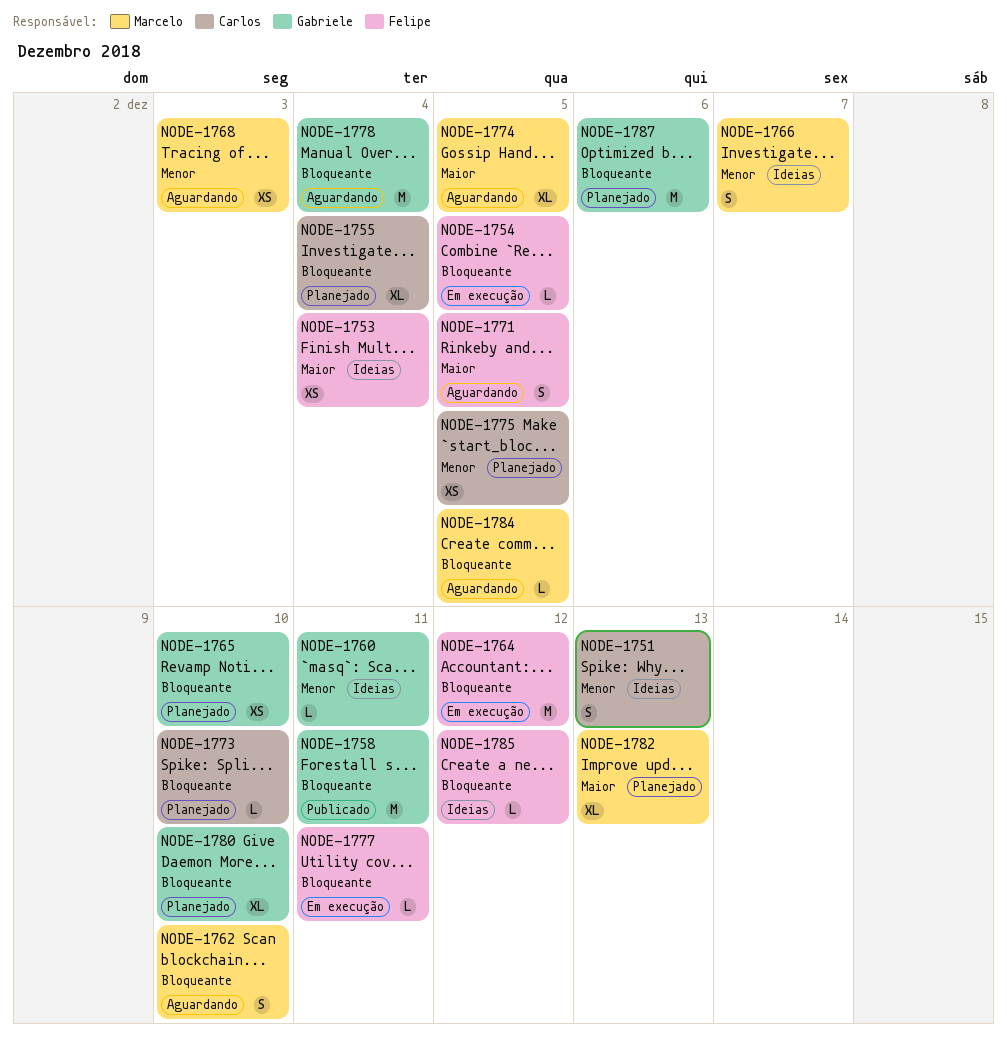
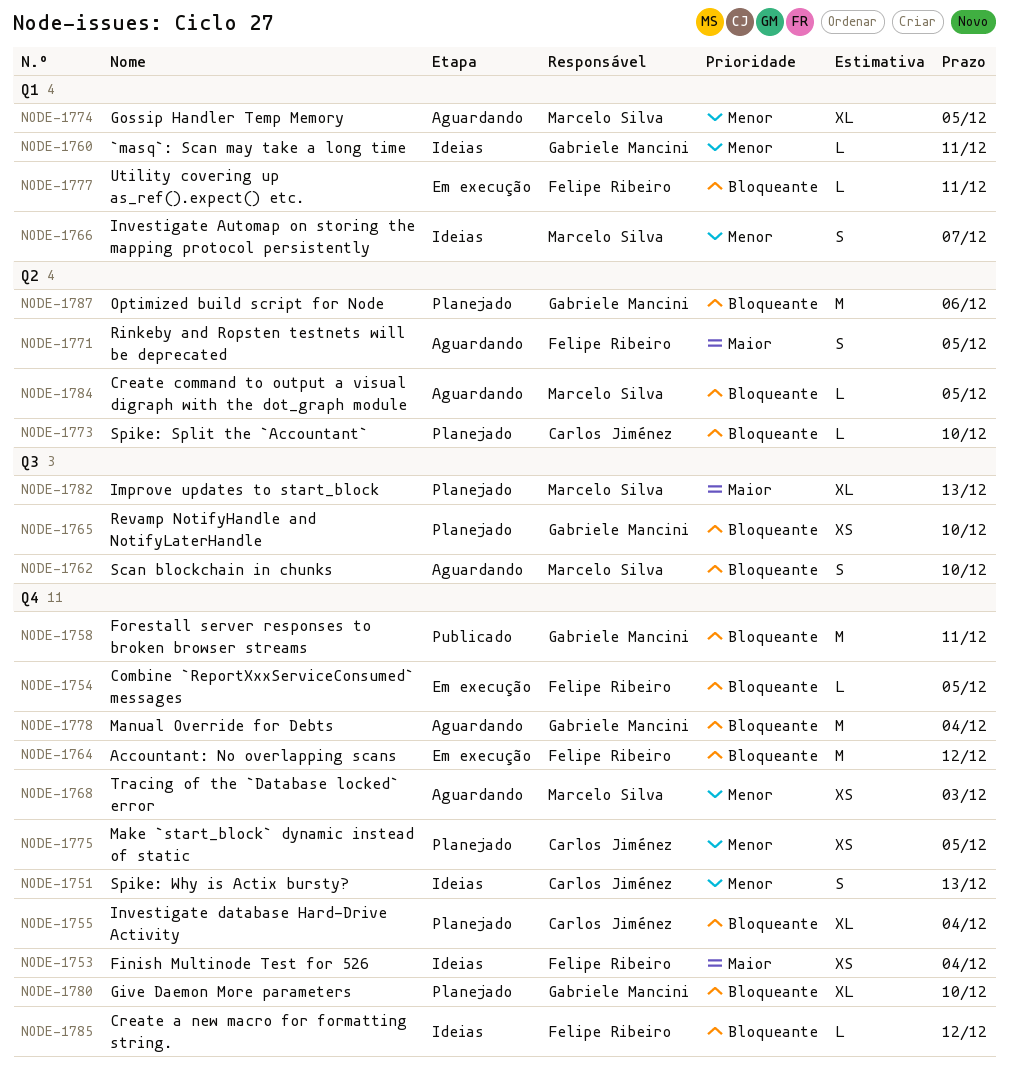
NODE-1774, priority: Maior -> Menor

